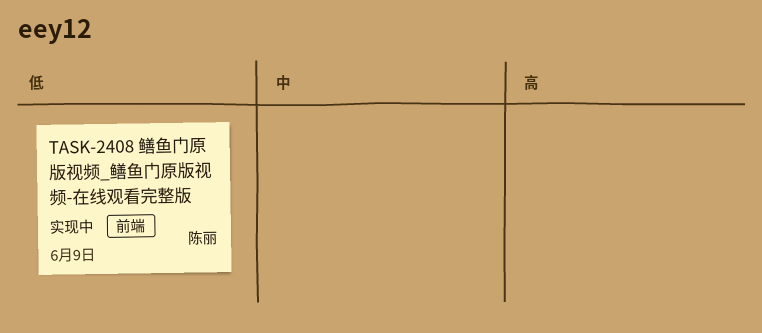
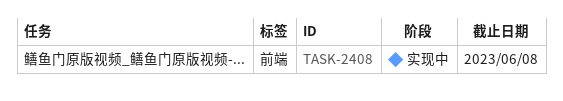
TASK-2408, due: Jun 9 -> Jun 8

